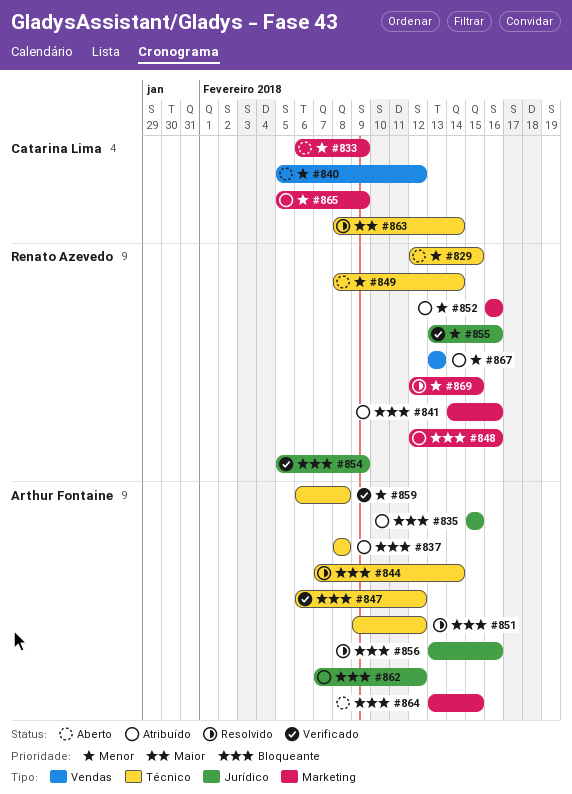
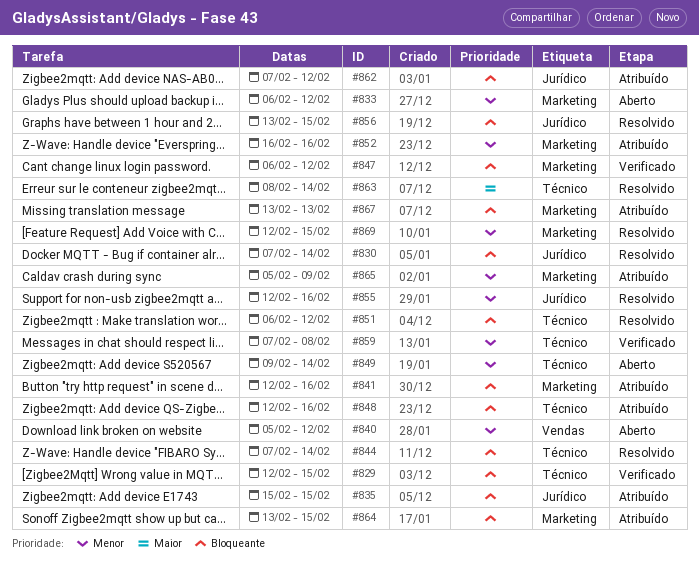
#829, status: Aberto -> Verificado
#829, priority: Menor -> Bloqueante
#830: none -> present
#833, due: Feb 9 -> Feb 12
#837: present -> none
#841, start: Feb 14 -> Feb 12
#847, label: Técnico -> Marketing
#848, label: Marketing -> Técnico
#849, start: Feb 8 -> Feb 9
#851, start: Feb 9 -> Feb 6
#854: present -> none
#855, status: Verificado -> Resolvido
#855, start: Feb 13 -> Feb 12
#856, due: Feb 16 -> Feb 15
#859, start: Feb 6 -> Feb 7
#864, status: Aberto -> Atribuído
#867, priority: Menor -> Bloqueante
#867, label: Vendas -> Marketing

